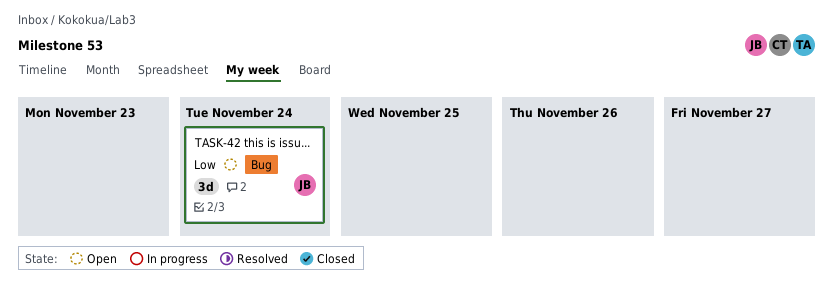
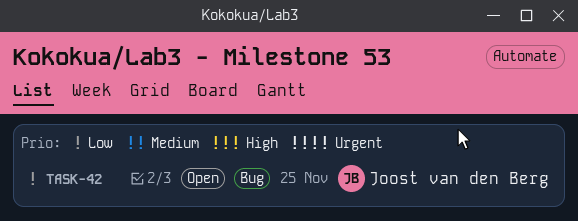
TASK-42, due: Nov 24 -> Nov 25

